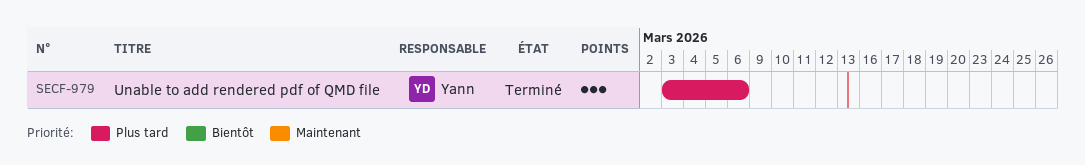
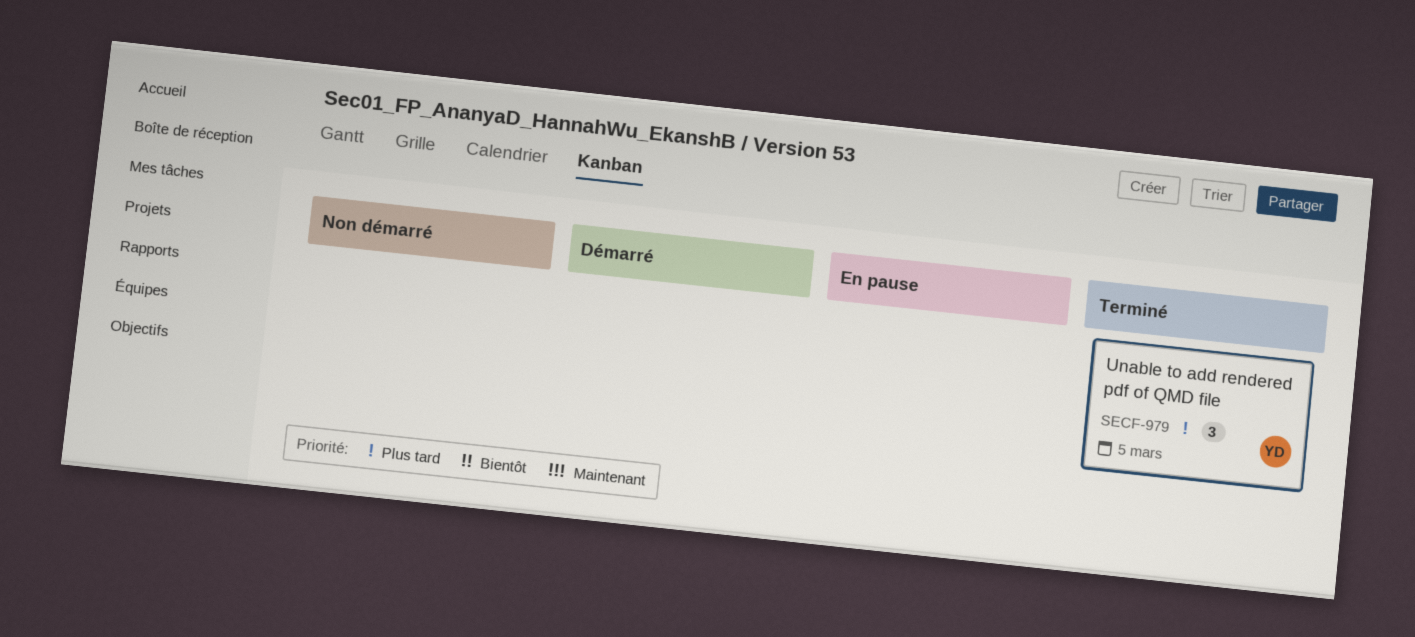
SECF-979, due: Mar 6 -> Mar 5

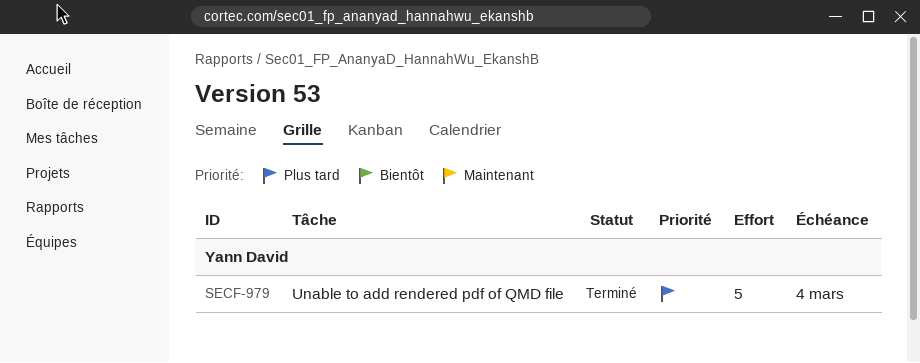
SECF-979, estimate: 3 -> 5
SECF-979, due: Mar 5 -> Mar 4

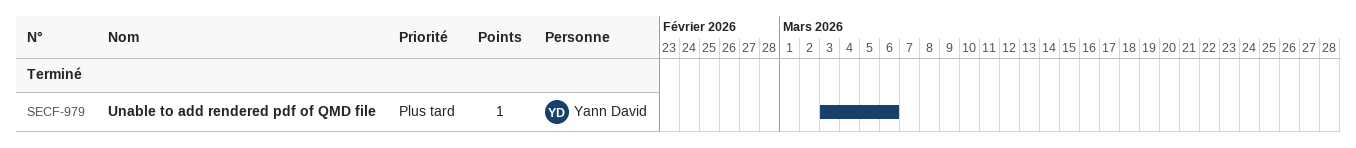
SECF-979, estimate: 5 -> 1
SECF-979, due: Mar 4 -> Mar 6

